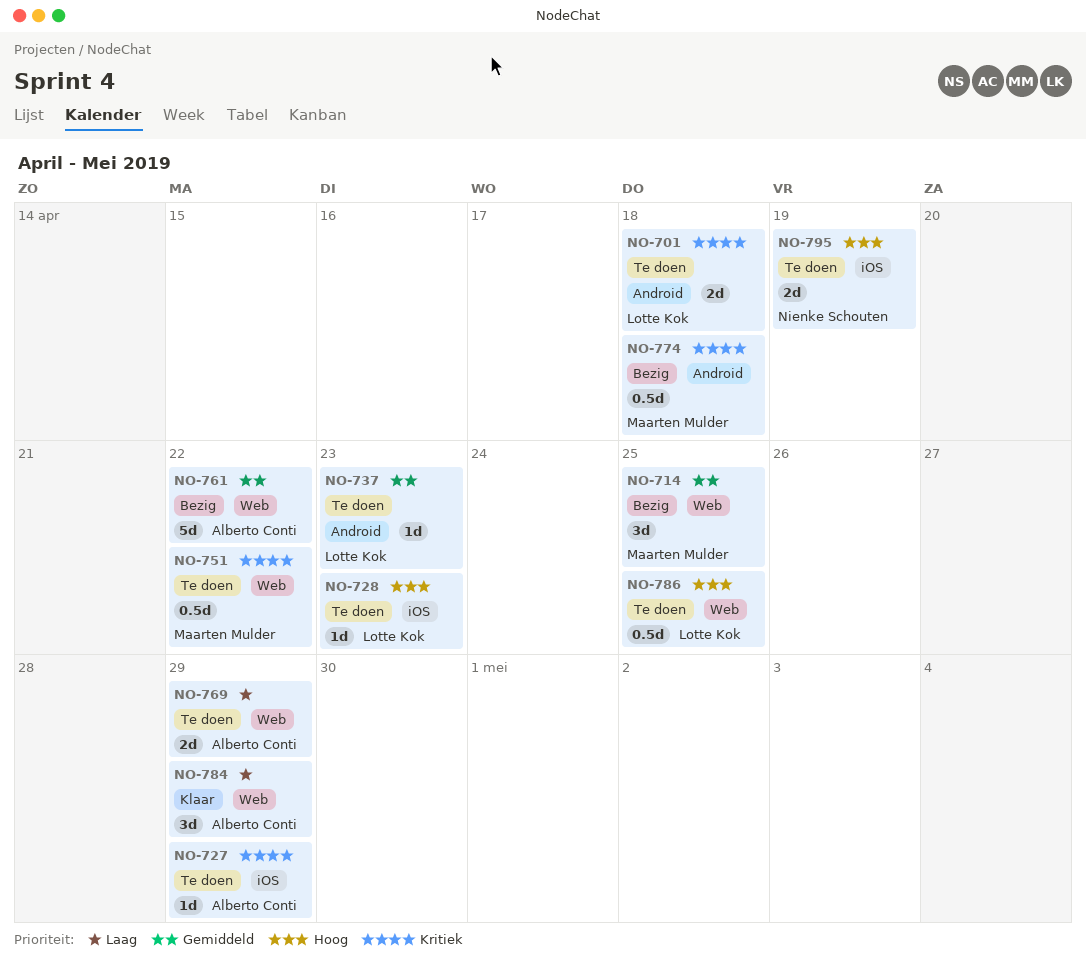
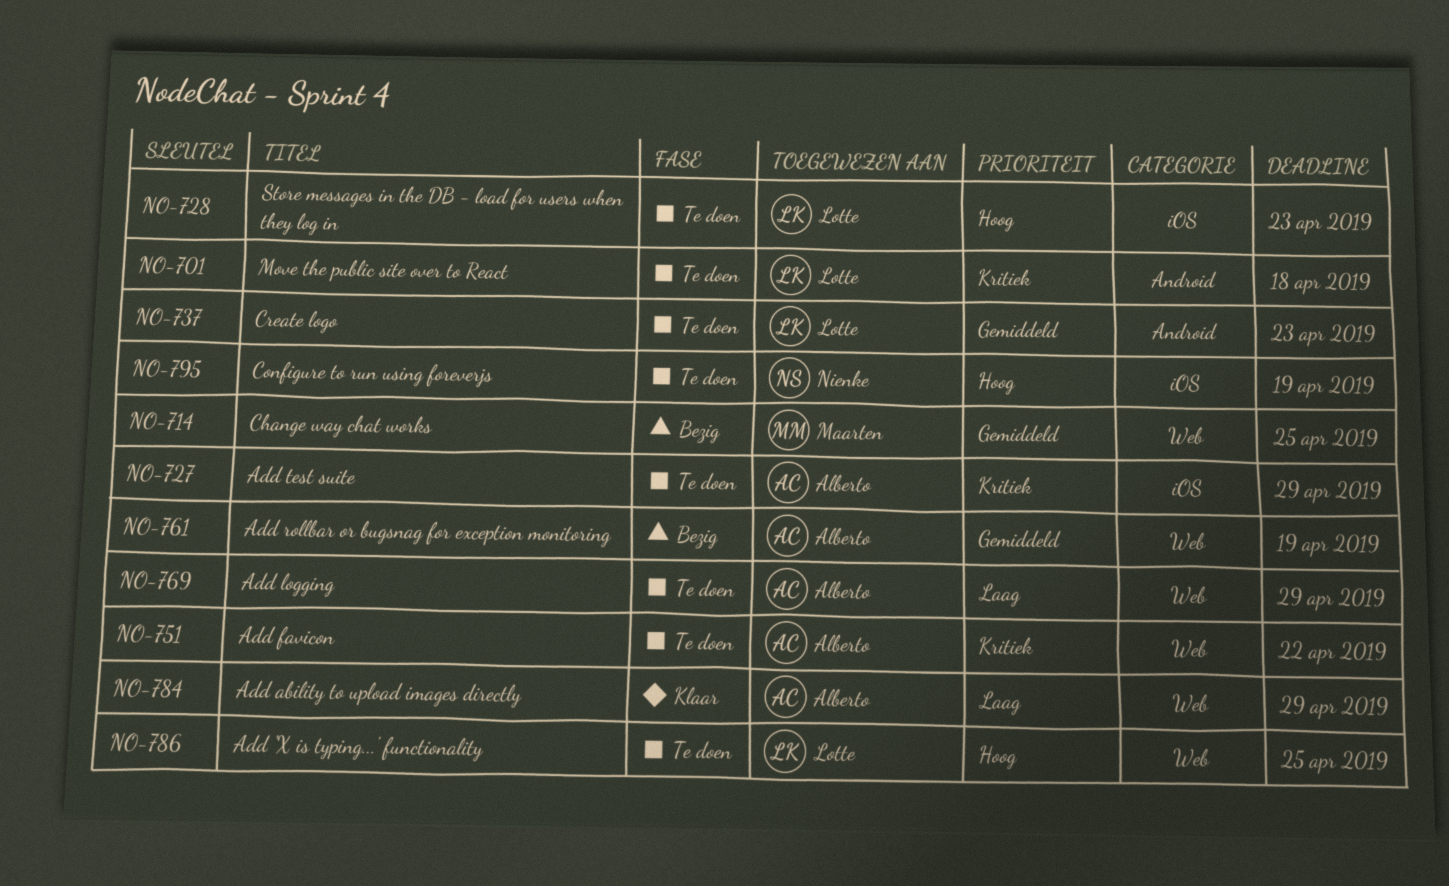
NO-751, owner: Maarten Mulder -> Alberto Conti
NO-761, due: Apr 22 -> Apr 19
NO-774: present -> none

